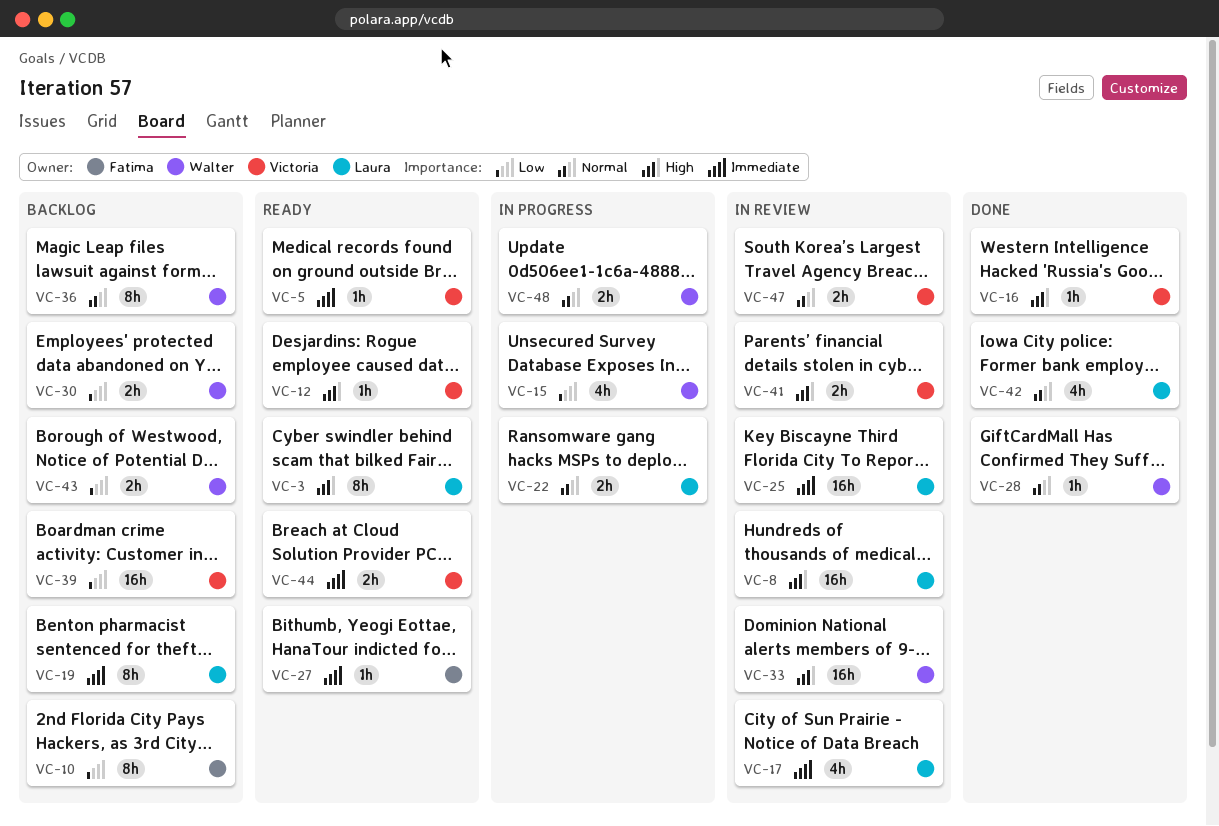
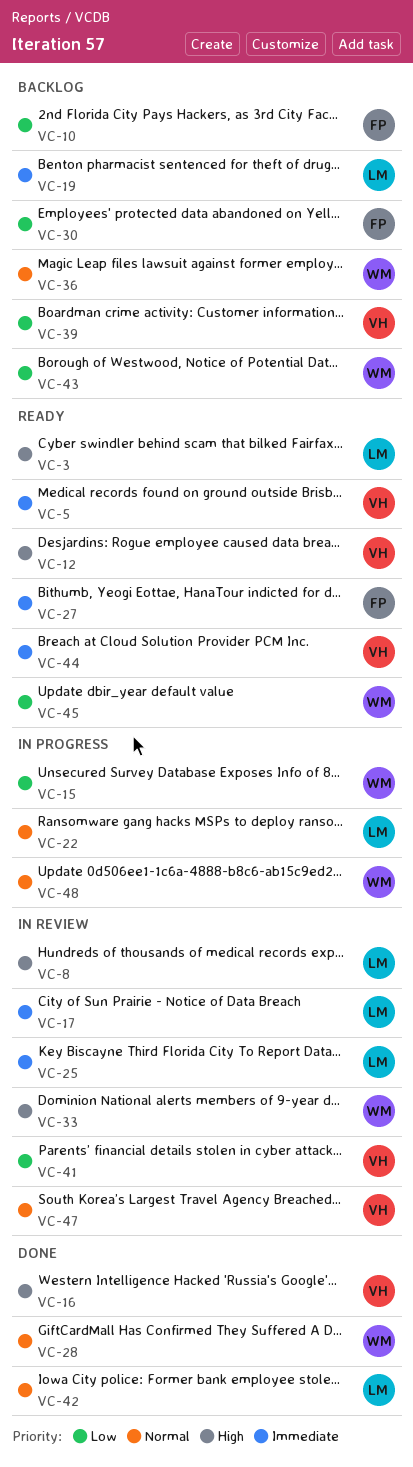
VC-30, owner: Walter -> Fatima
VC-41, priority: High -> Low
VC-45: none -> present

